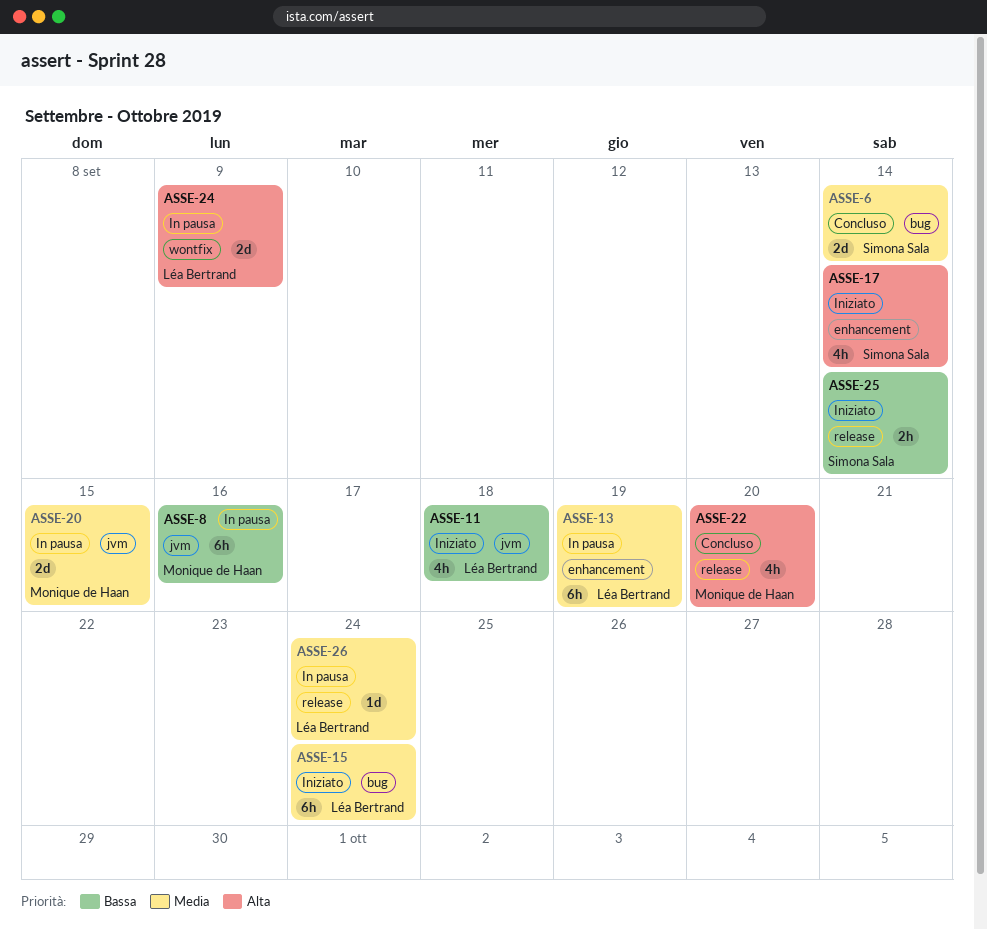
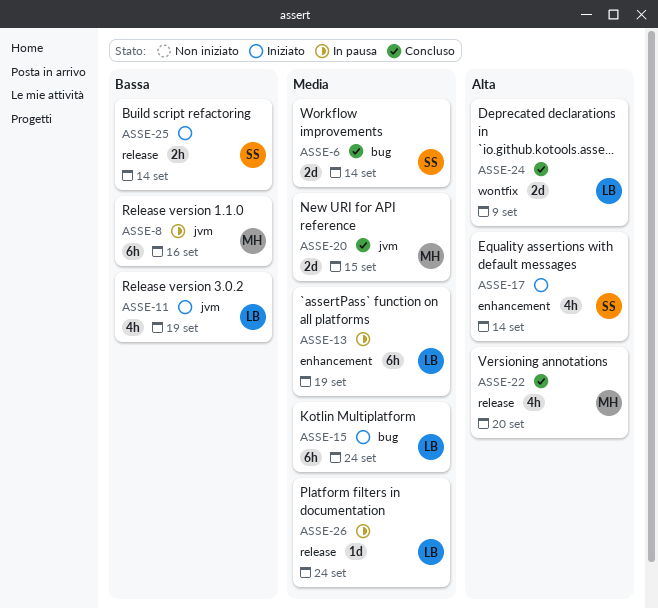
ASSE-11, due: Sep 18 -> Sep 19
ASSE-20, status: In pausa -> Concluso
ASSE-24, status: In pausa -> Concluso

